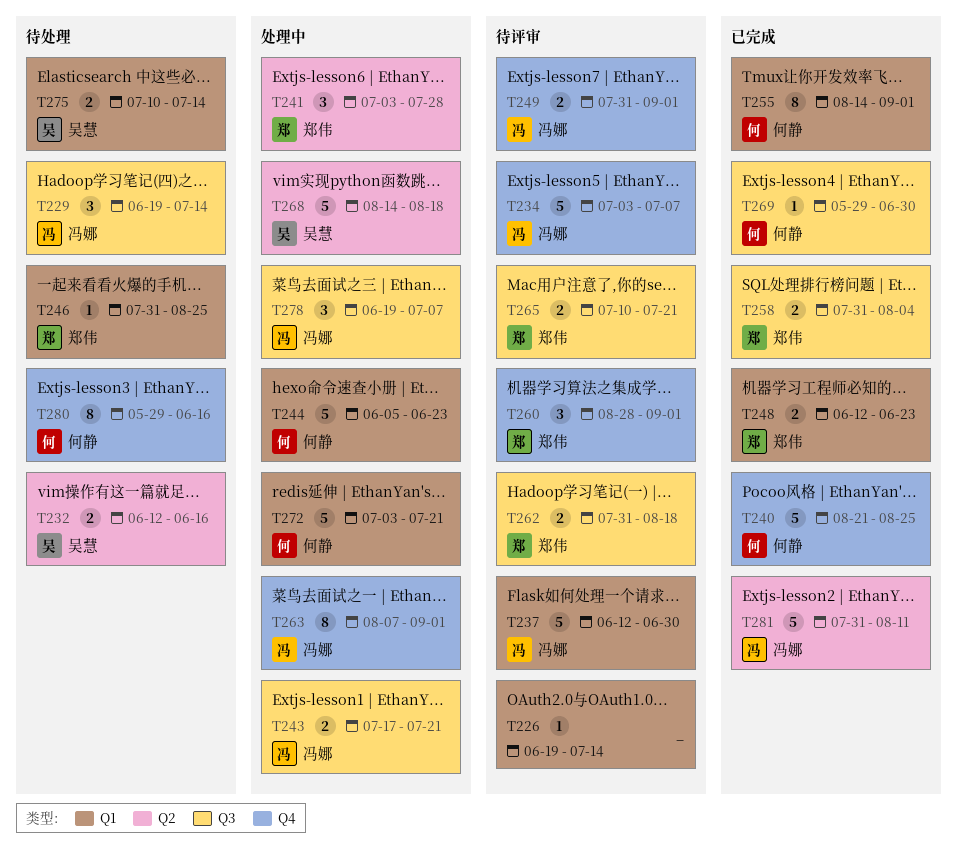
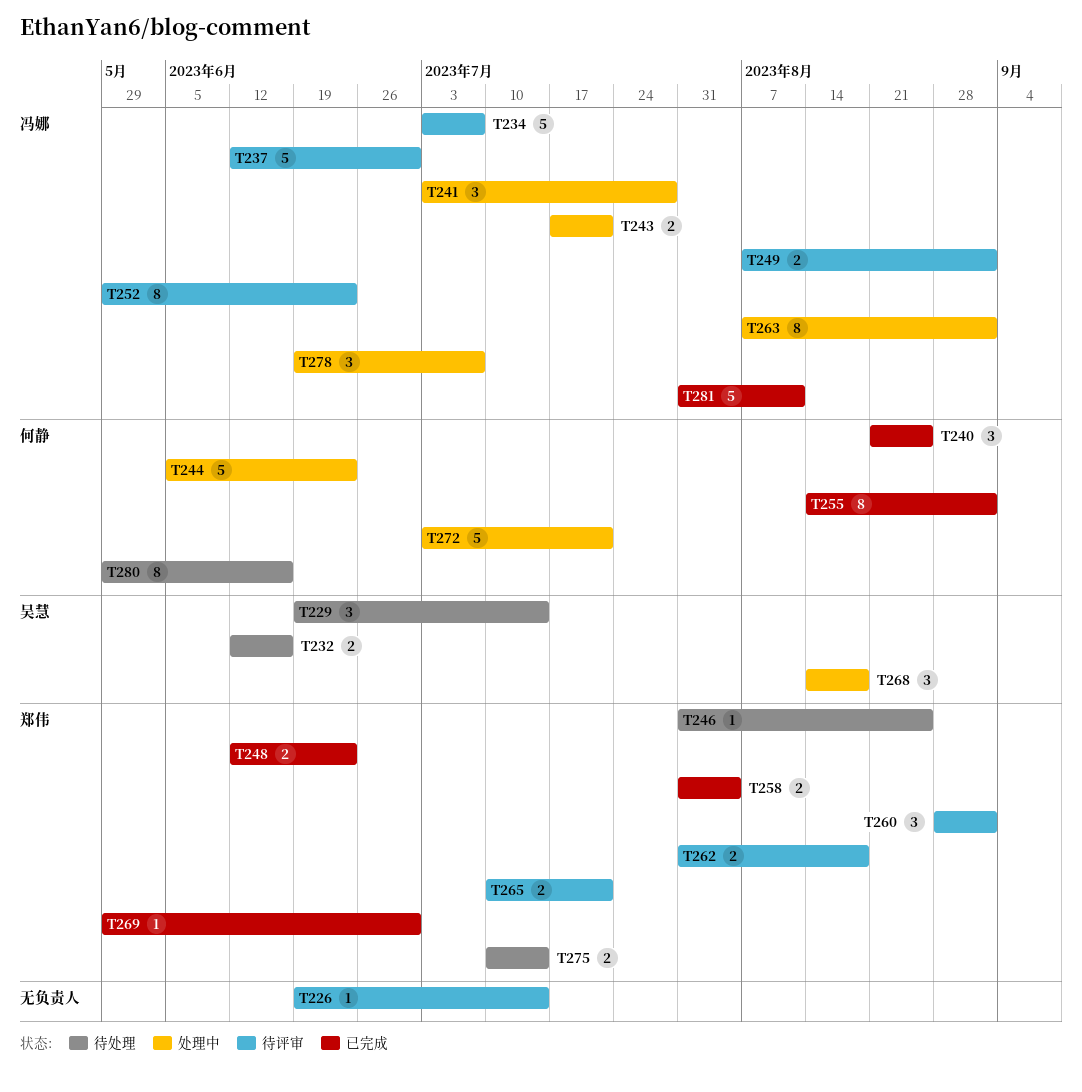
T229, owner: 冯娜 -> 吴慧
T240, estimate: 5 -> 3
T241, owner: 郑伟 -> 冯娜
T249, start: Jul 31 -> Aug 7
T252: none -> present
T268, estimate: 5 -> 3
T269, owner: 何静 -> 郑伟
T275, owner: 吴慧 -> 郑伟

